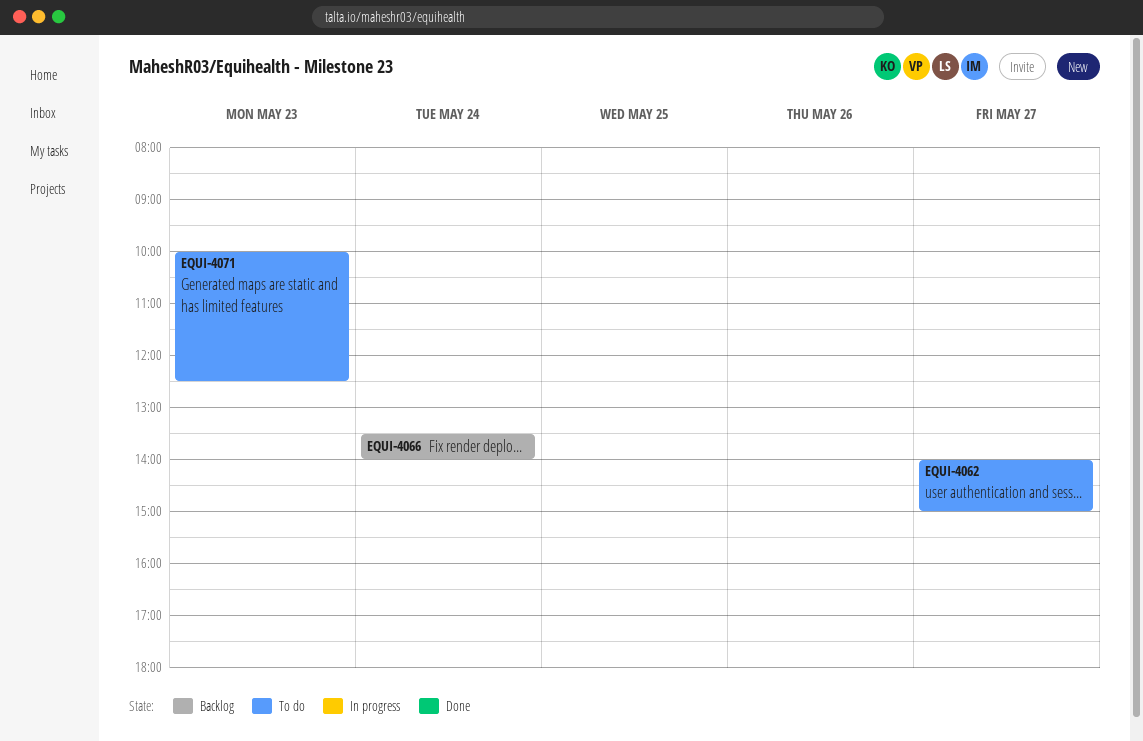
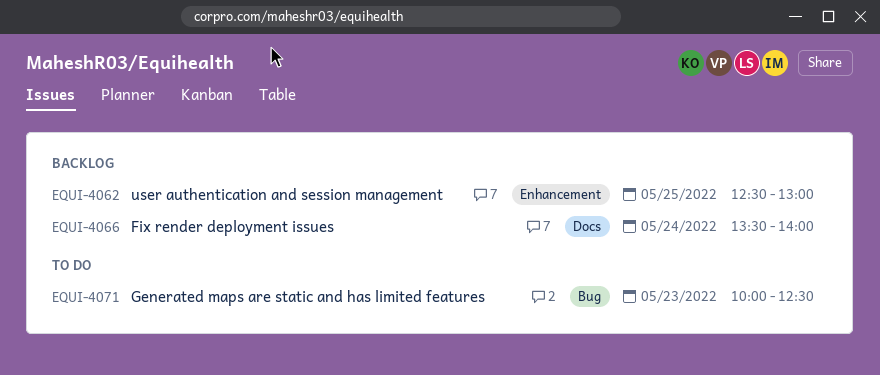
EQUI-4062, status: To do -> Backlog
EQUI-4062, day: May 27 -> May 25
EQUI-4062, begins: 14:00 -> 12:30
EQUI-4062, ends: 15:00 -> 13:00

